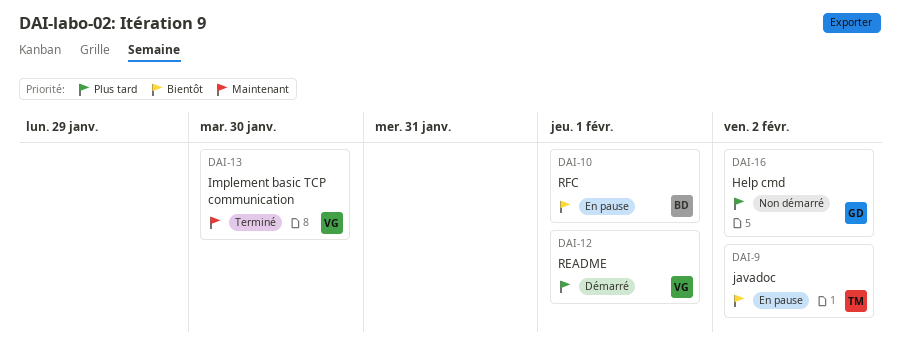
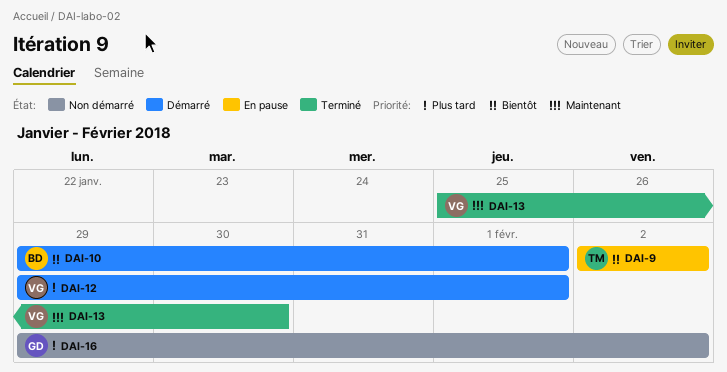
DAI-10, status: En pause -> Démarré

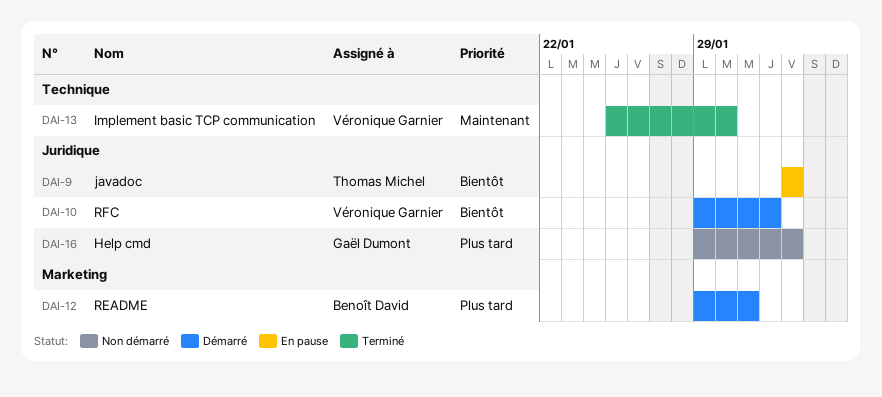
DAI-10, owner: Benoît David -> Véronique Garnier
DAI-12, owner: Véronique Garnier -> Benoît David
DAI-12, due: Feb 1 -> Jan 31

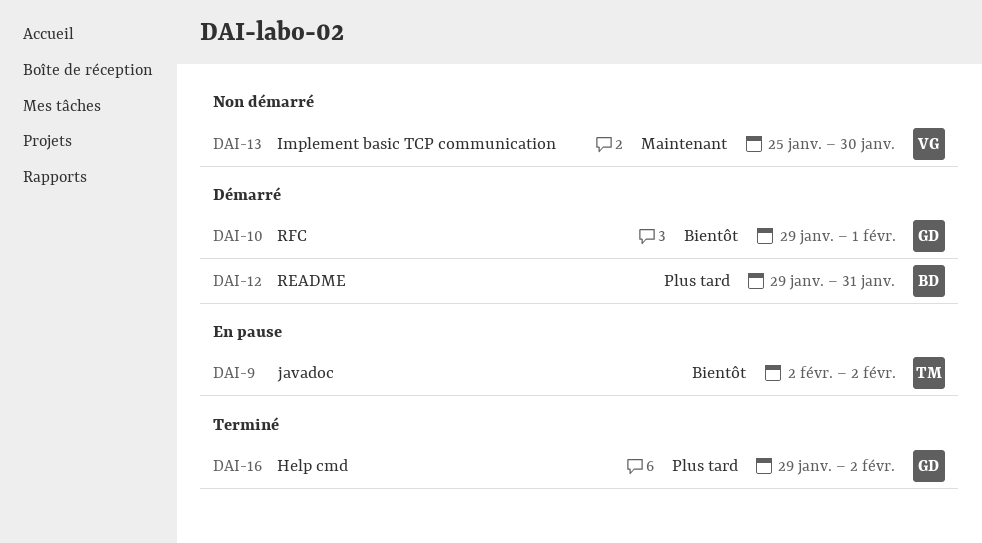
DAI-10, owner: Véronique Garnier -> Gaël Dumont
DAI-13, status: Terminé -> Non démarré
DAI-16, status: Non démarré -> Terminé

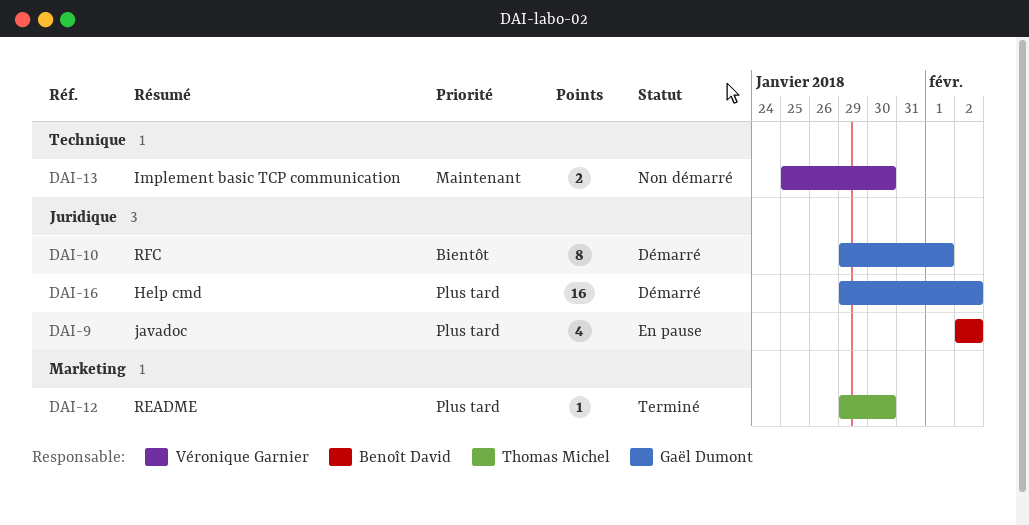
DAI-9, owner: Thomas Michel -> Benoît David
DAI-9, priority: Bientôt -> Plus tard
DAI-12, status: Démarré -> Terminé
DAI-12, owner: Benoît David -> Thomas Michel
DAI-12, due: Jan 31 -> Jan 30
DAI-16, status: Terminé -> Démarré

